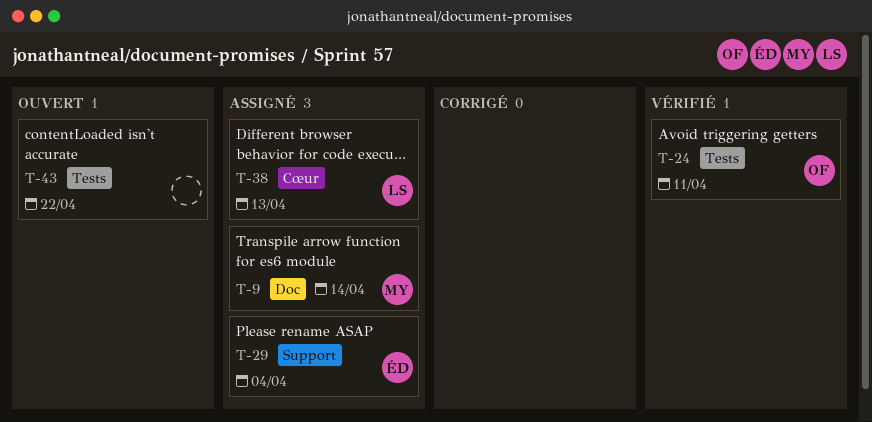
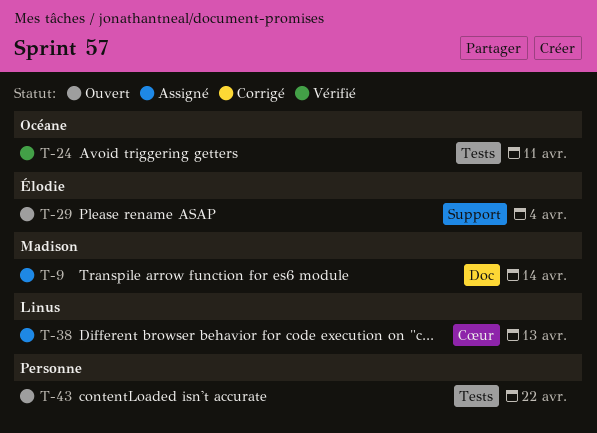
T-29, status: Assigné -> Ouvert

